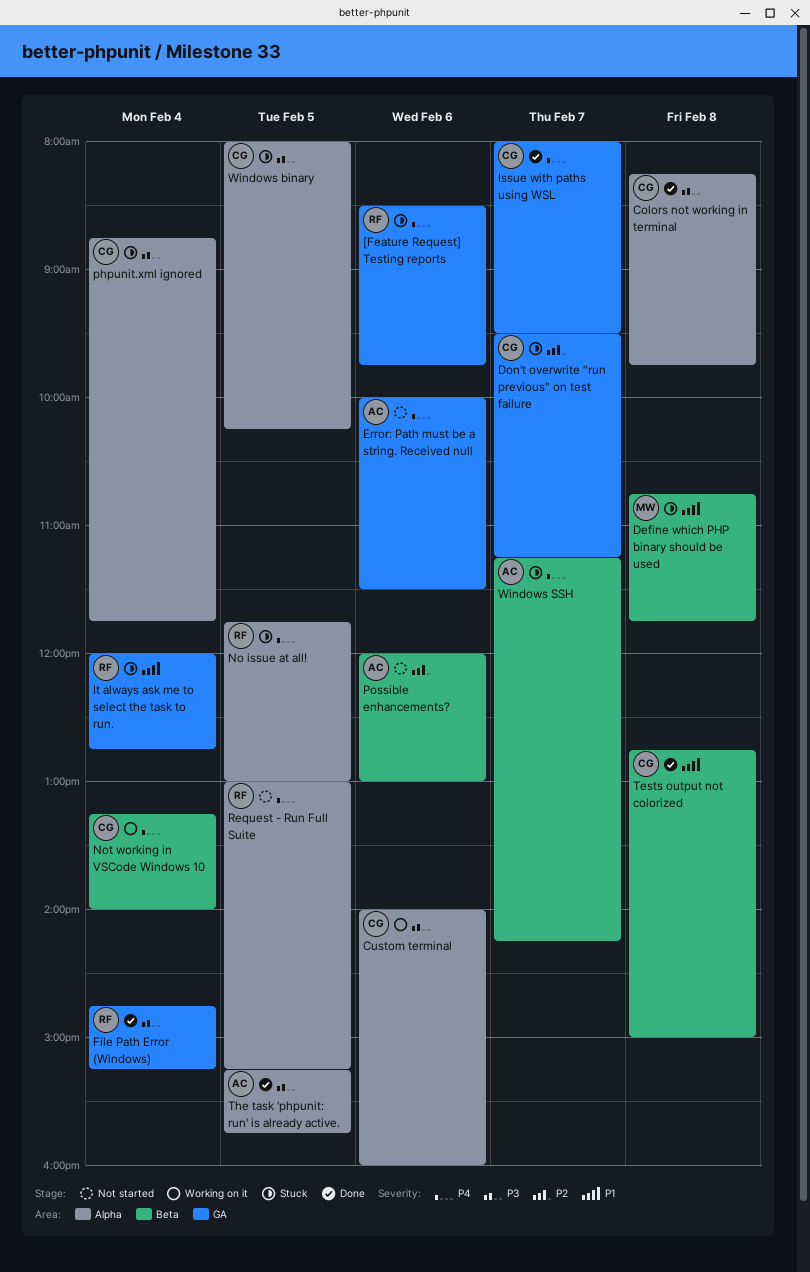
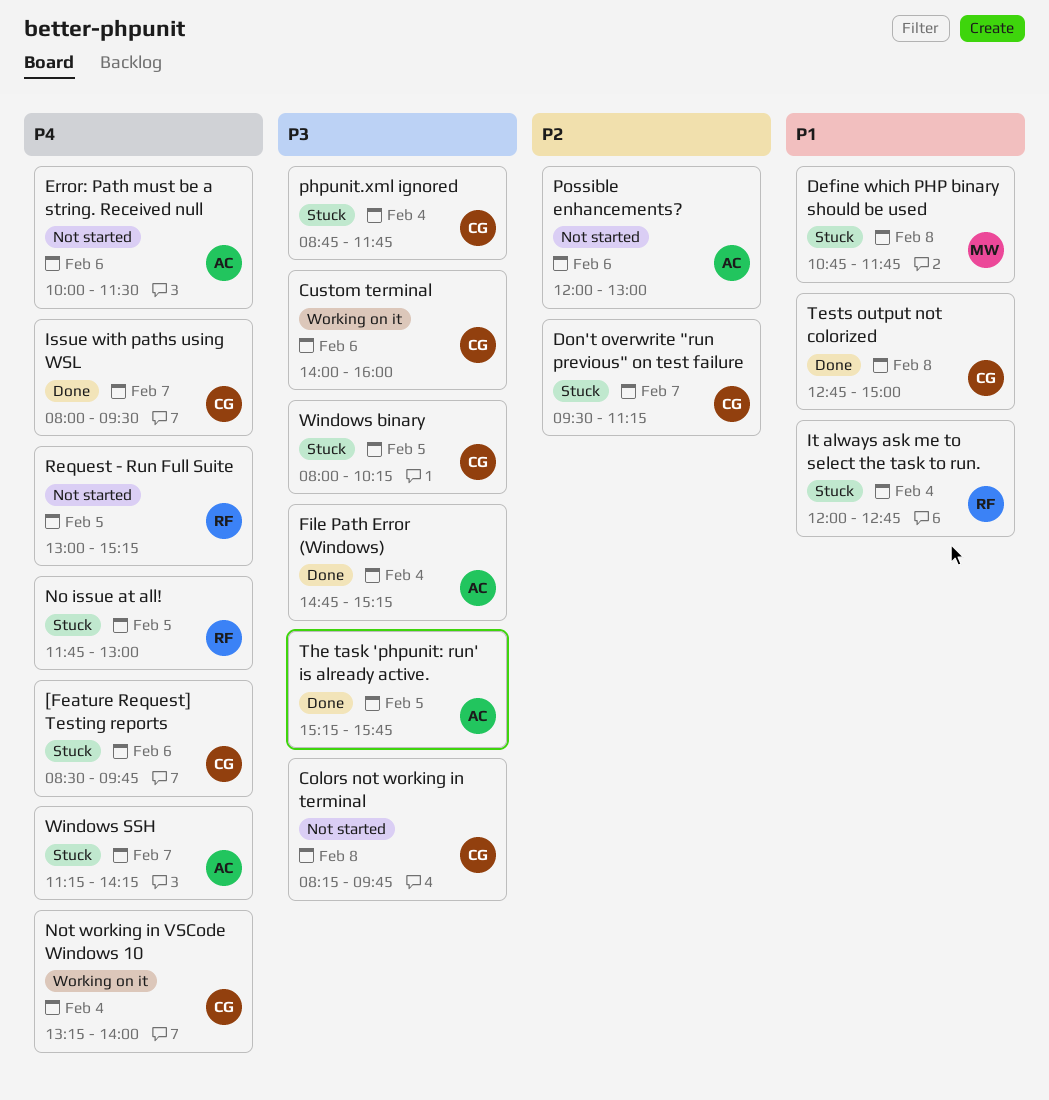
[Feature Request] Testing reports, owner: RF -> CG
Colors not working in terminal, status: Done -> Not started
File Path Error (Windows), owner: RF -> AC

